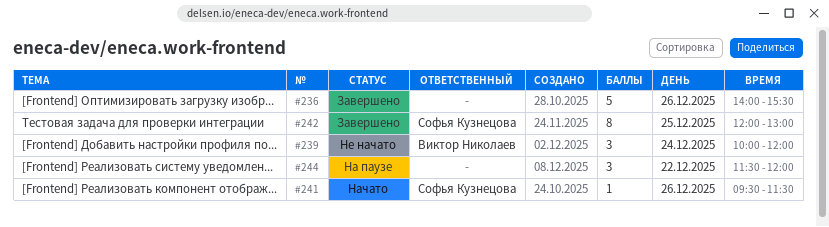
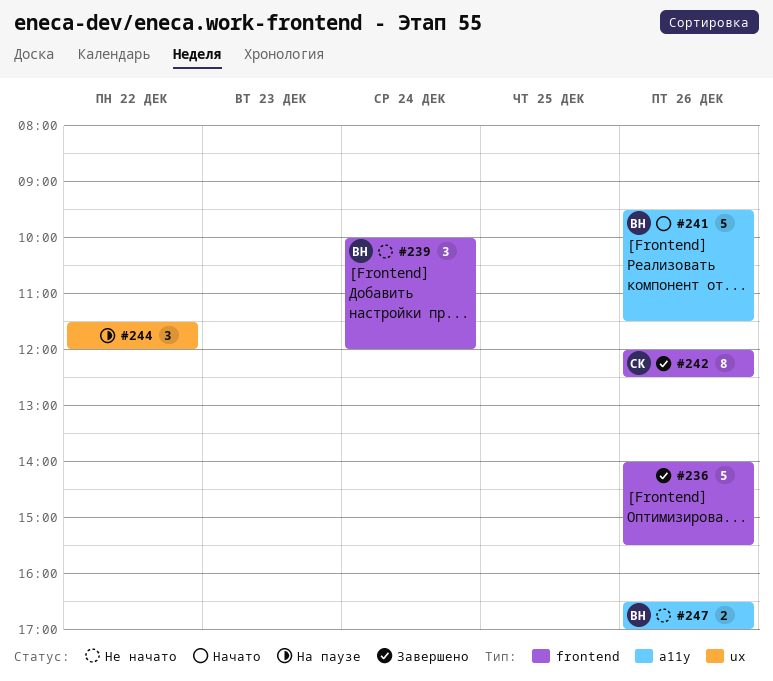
#241, owner: Софья Кузнецова -> Виктор Николаев
#241, estimate: 1 -> 5
#242, day: Dec 25 -> Dec 26
#242, ends: 13:00 -> 12:30
#247: none -> present

